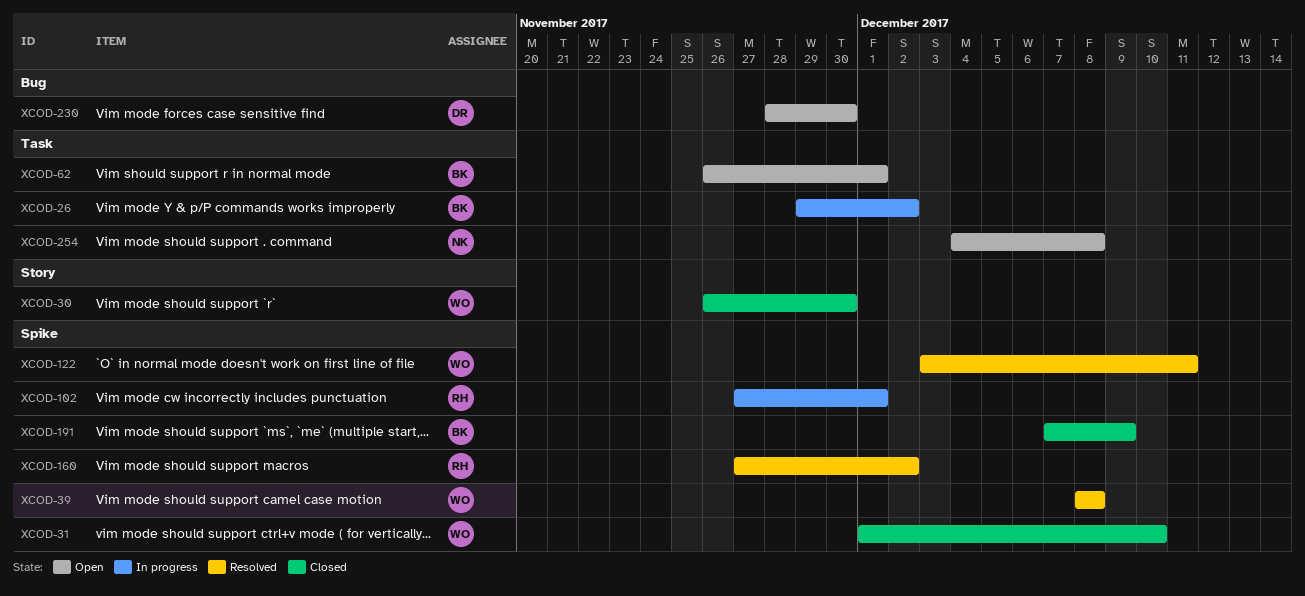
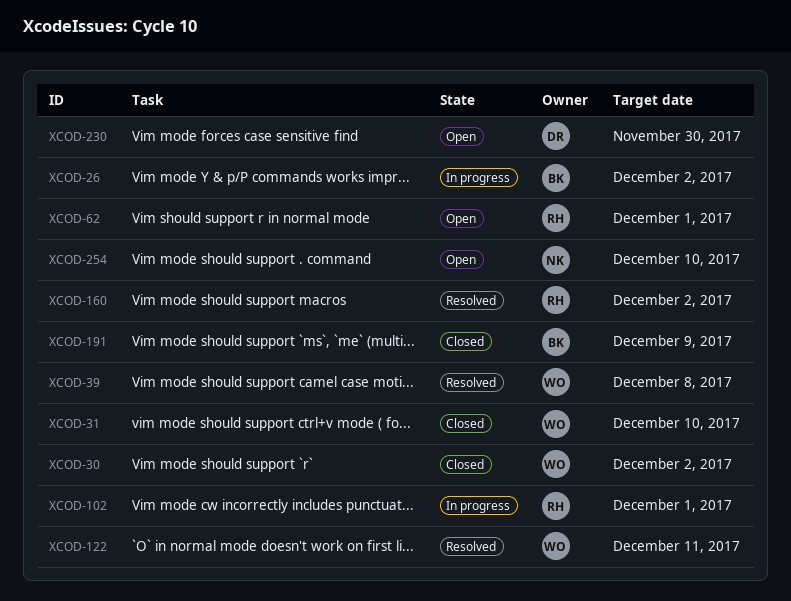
XCOD-30, due: Nov 30 -> Dec 2
XCOD-62, owner: BK -> RH
XCOD-254, due: Dec 8 -> Dec 10

